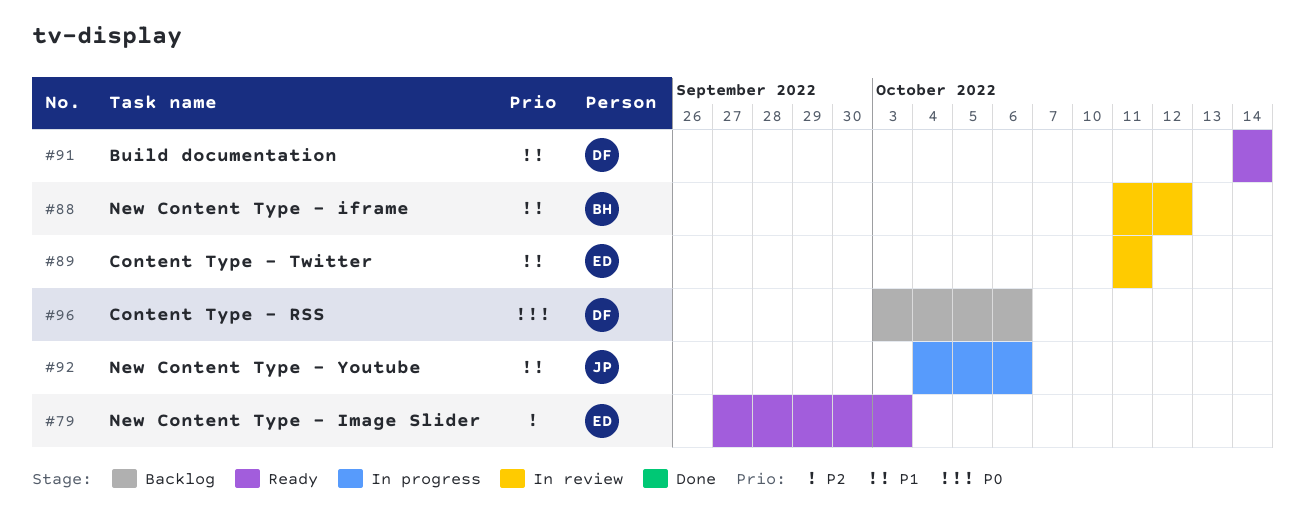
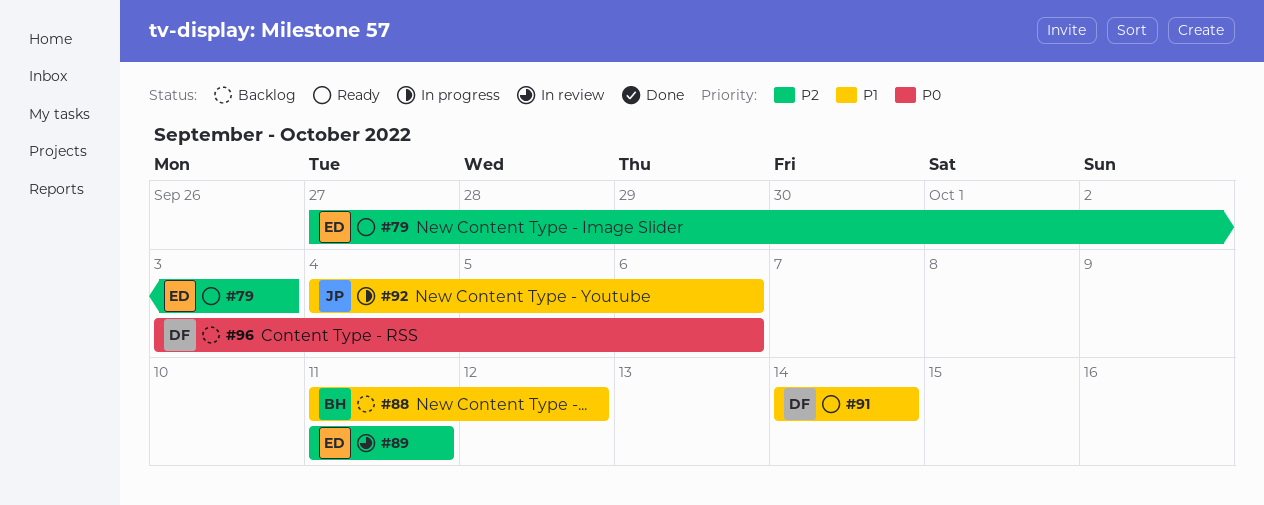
#88, status: In review -> Backlog
#89, priority: P1 -> P2

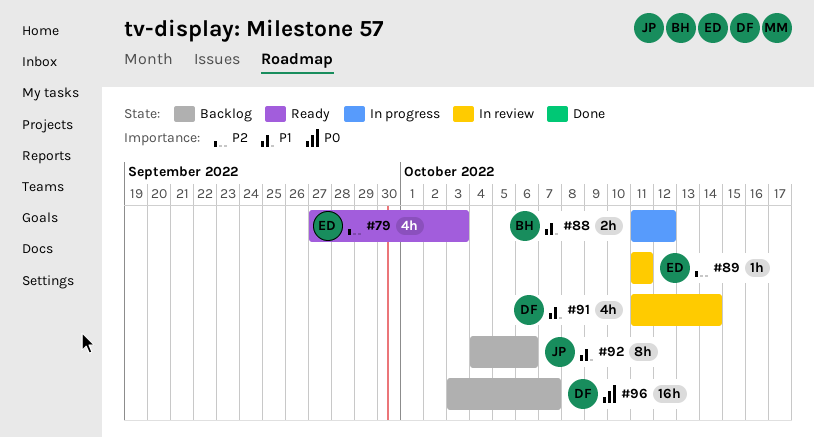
#88, status: Backlog -> In progress
#91, status: Ready -> In review
#91, start: Oct 14 -> Oct 11
#92, status: In progress -> Backlog
#96, due: Oct 6 -> Oct 7

